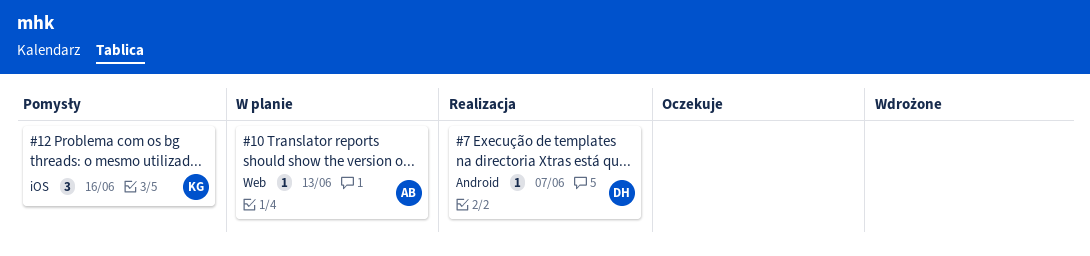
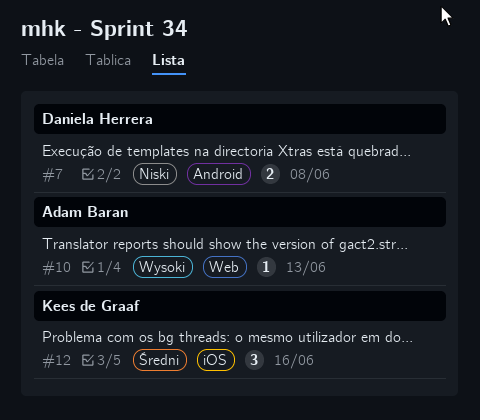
#7, estimate: 1 -> 2
#7, due: Jun 7 -> Jun 8

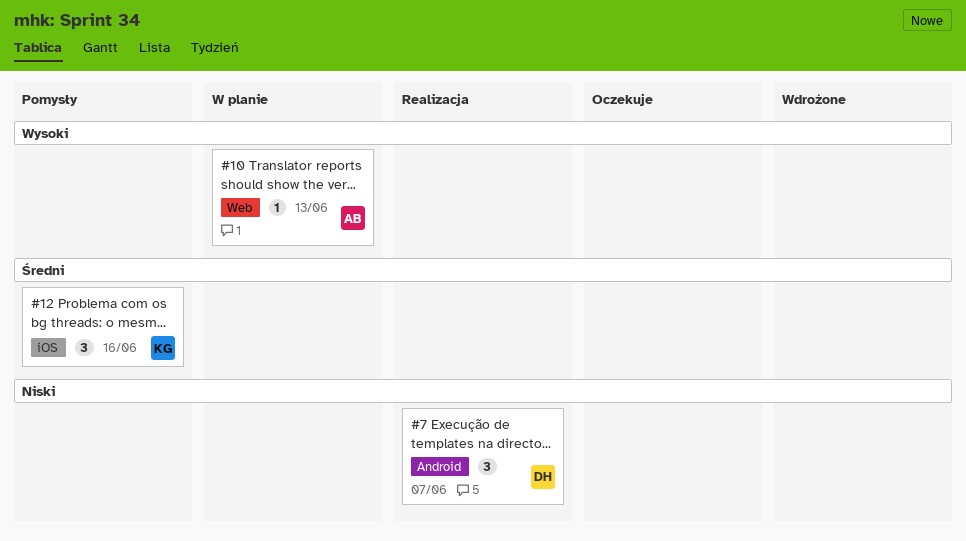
#7, estimate: 2 -> 3
#7, due: Jun 8 -> Jun 7

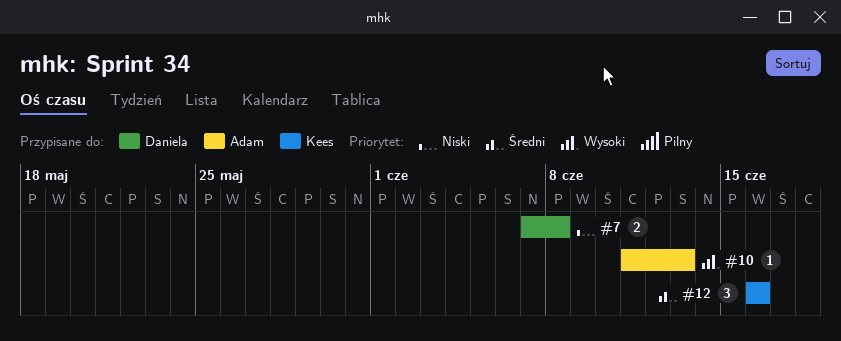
#7, estimate: 3 -> 2
#7, due: Jun 7 -> Jun 8

